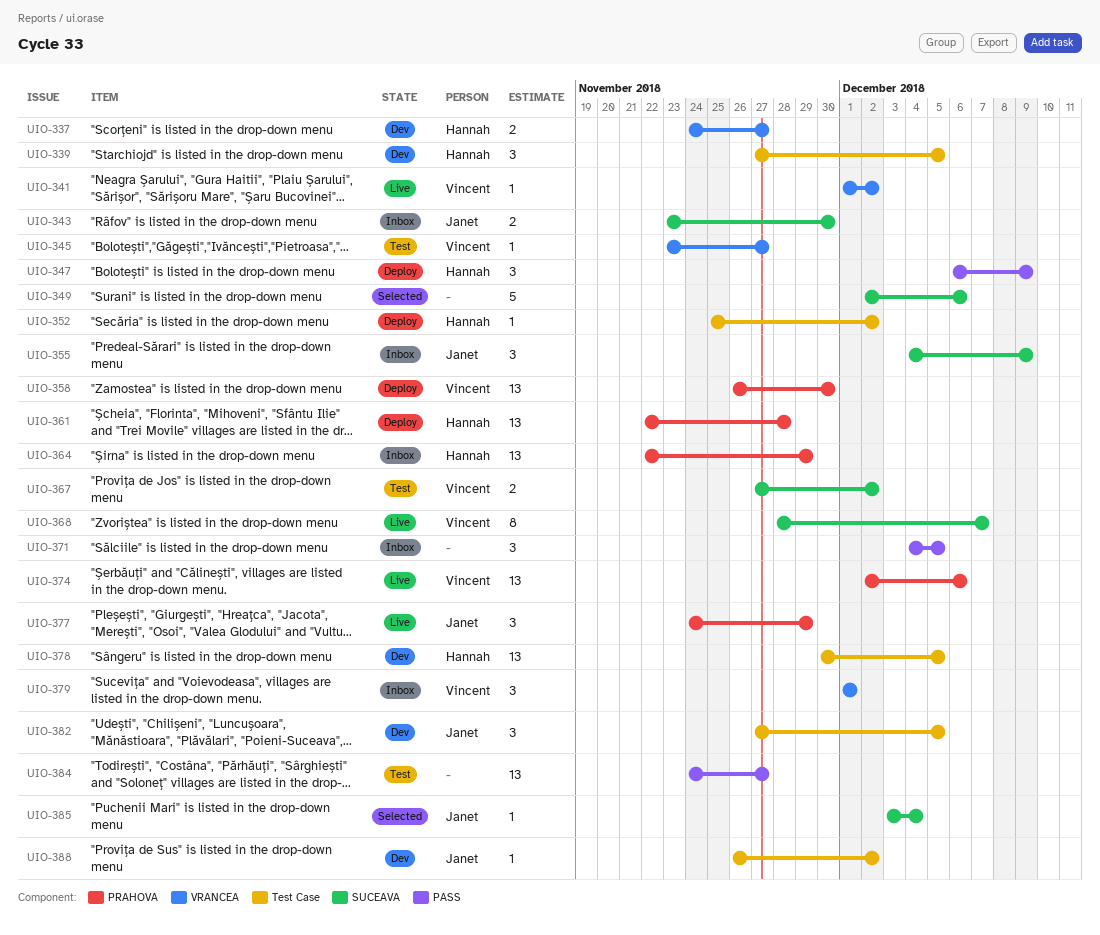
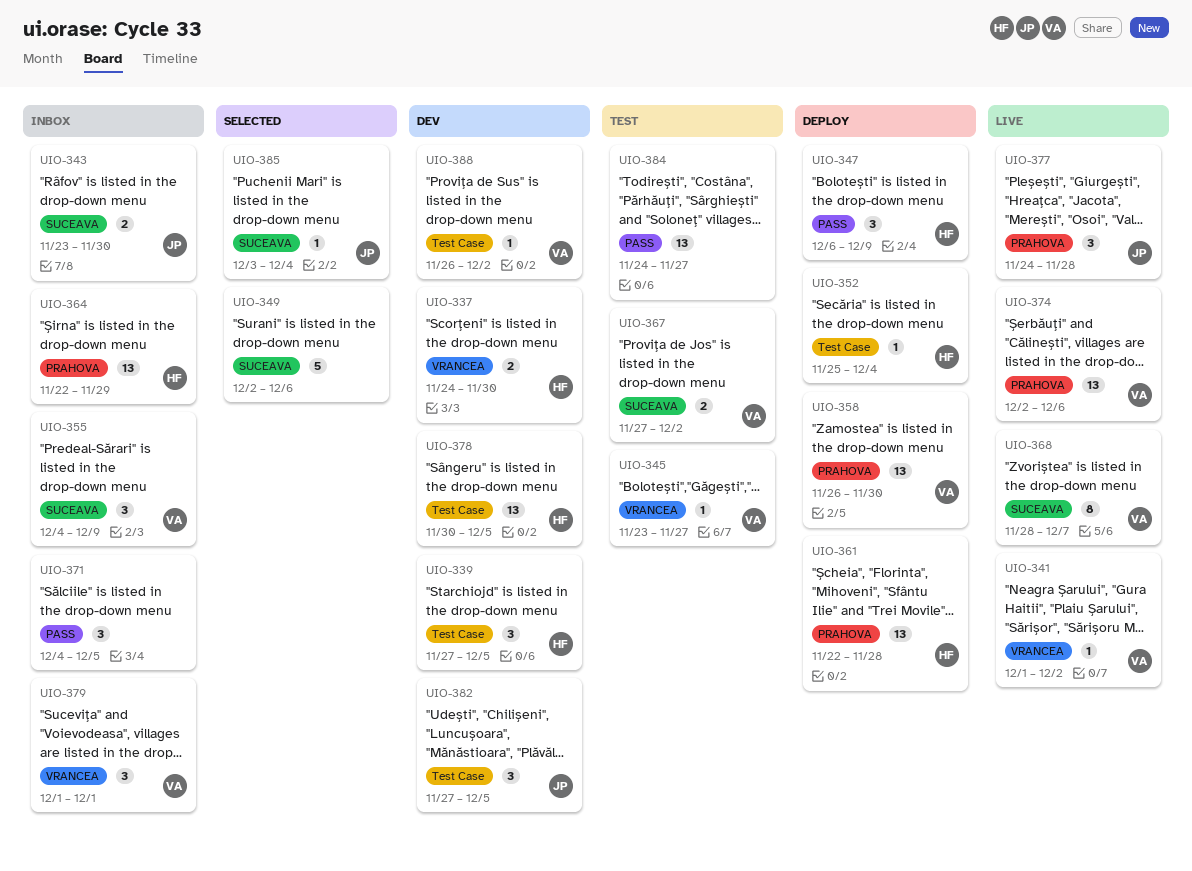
UIO-337, due: Nov 27 -> Nov 30
UIO-352, due: Dec 2 -> Dec 4
UIO-355, owner: Janet -> Vincent
UIO-377, due: Nov 29 -> Nov 28
UIO-388, owner: Janet -> Vincent

